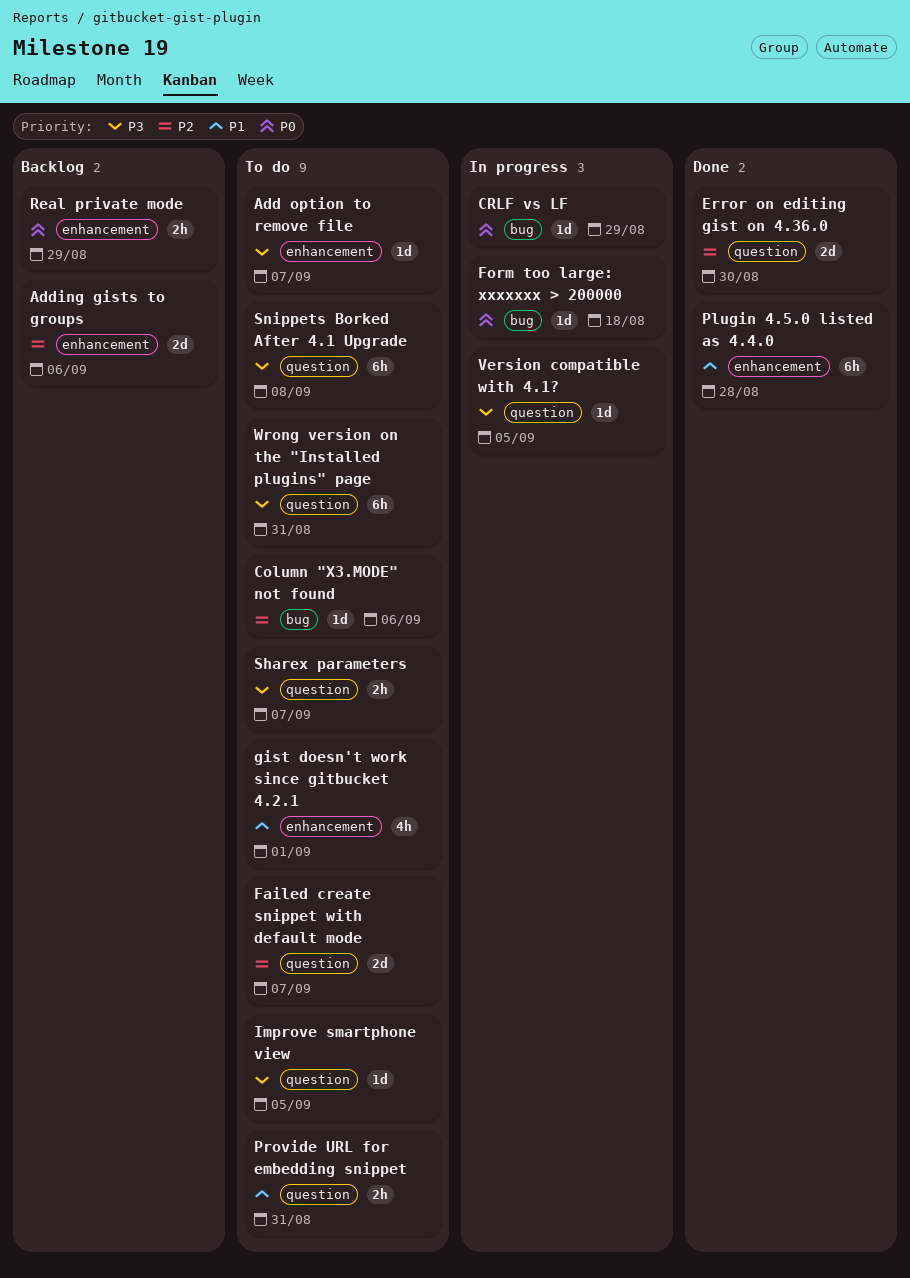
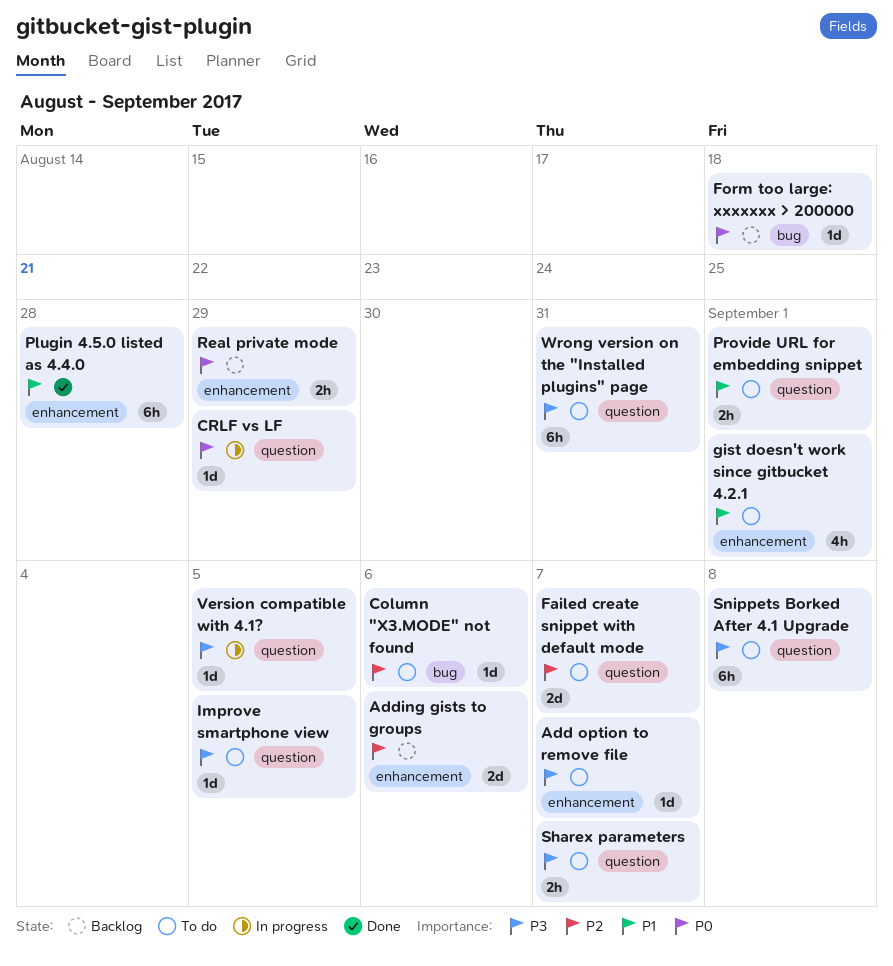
CRLF vs LF, label: bug -> question
Error on editing gist on 4.36.0: present -> none
Form too large: xxxxxxx > 200000, status: In progress -> Backlog
Provide URL for embedding snippet, due: Aug 31 -> Sep 1

